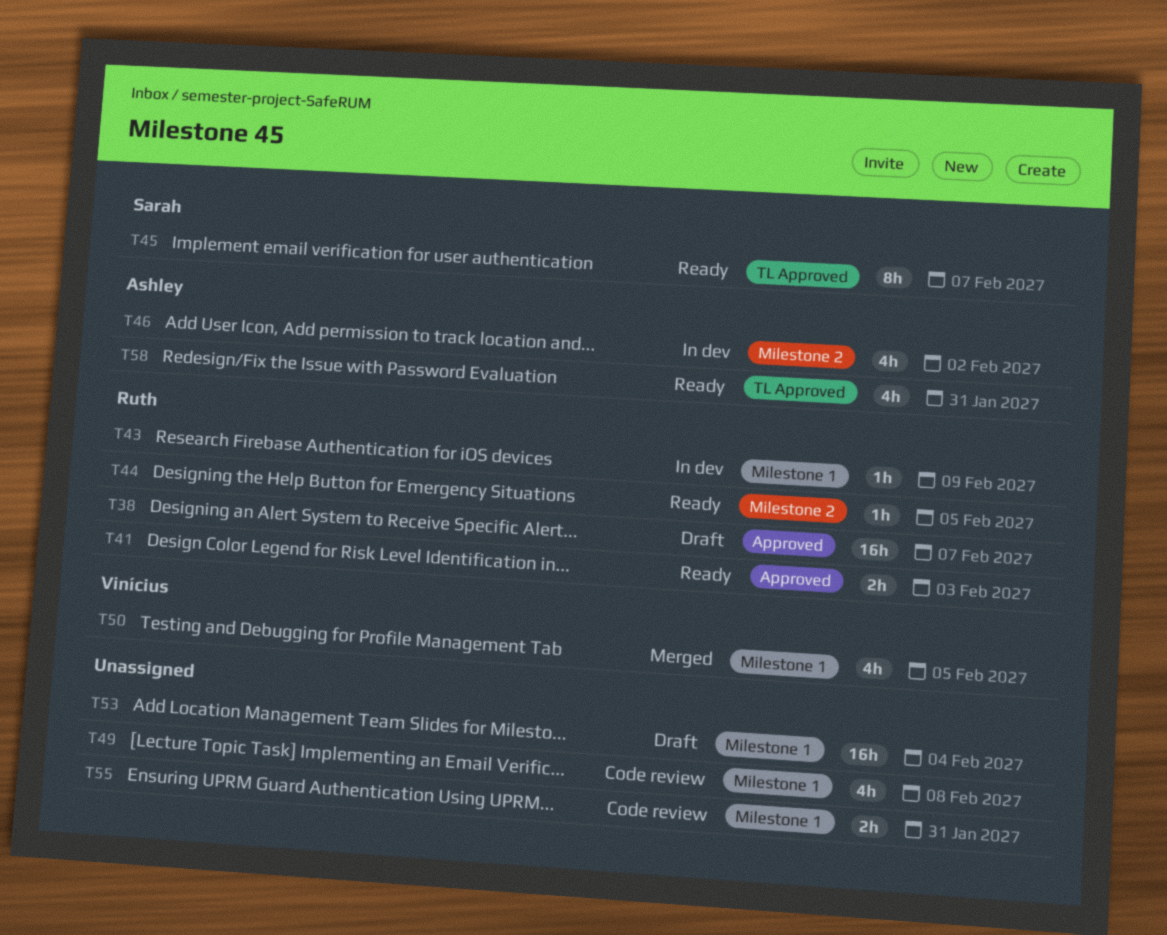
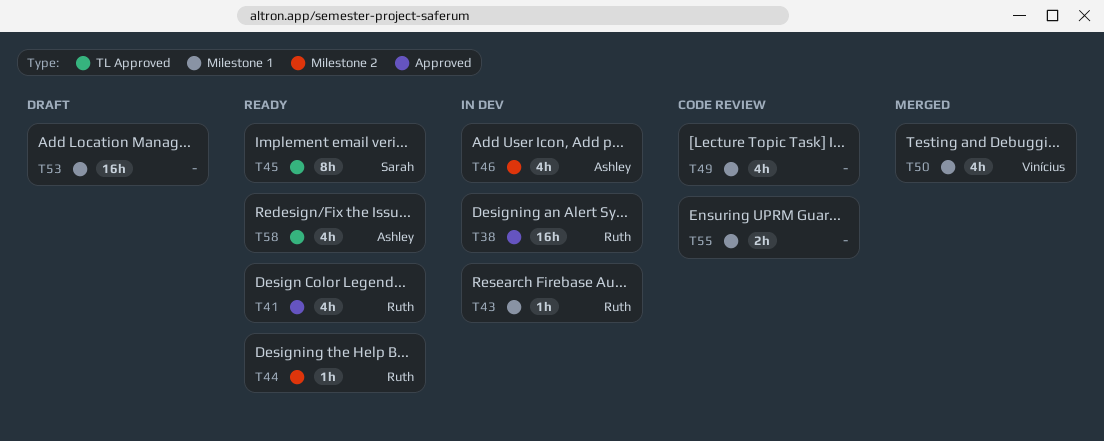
T38, status: Draft -> In dev
T41, estimate: 2h -> 4h

